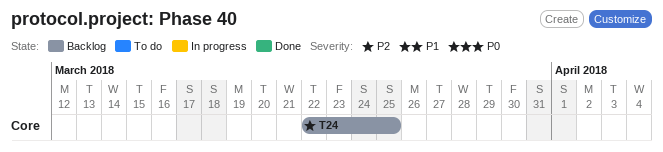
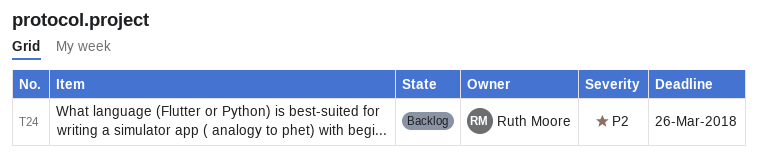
T24, due: Mar 25 -> Mar 26

